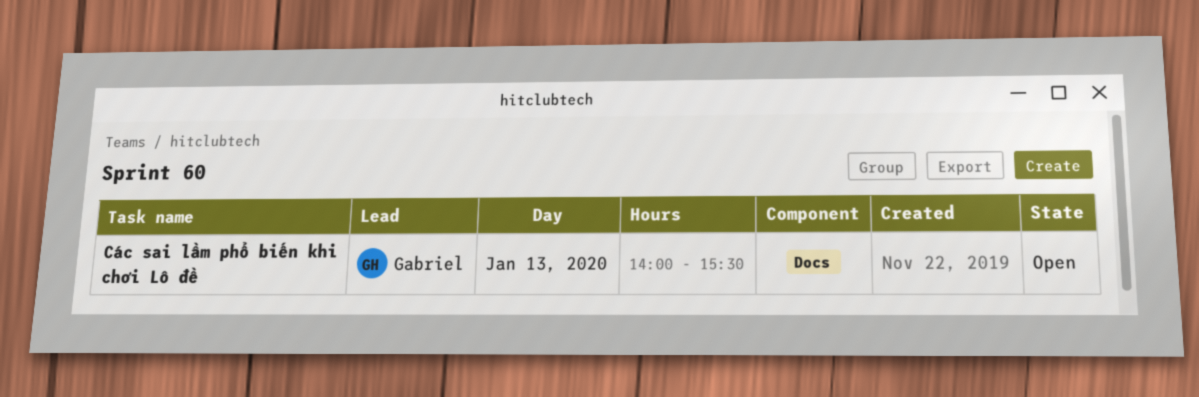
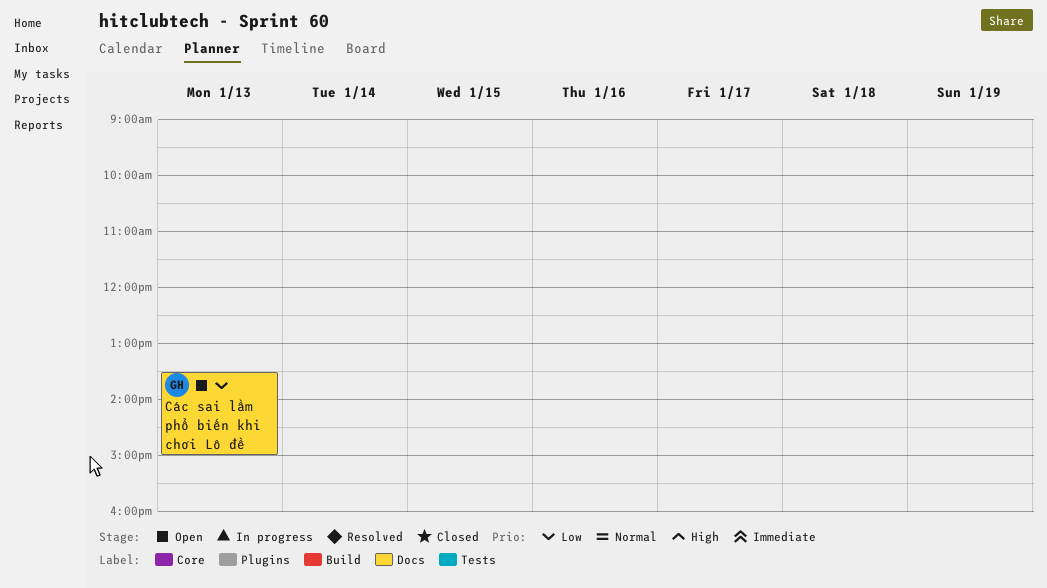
Các sai lầm phổ biến khi chơi Lô đề, begins: 14:00 -> 13:30
Các sai lầm phổ biến khi chơi Lô đề, ends: 15:30 -> 15:00

